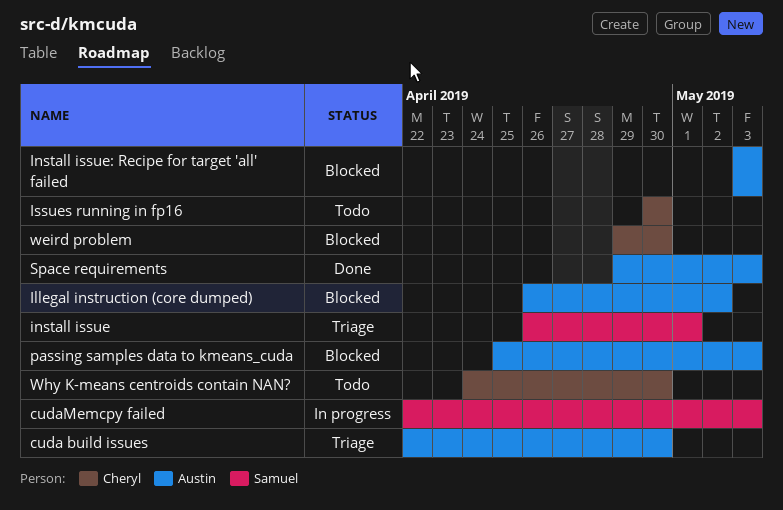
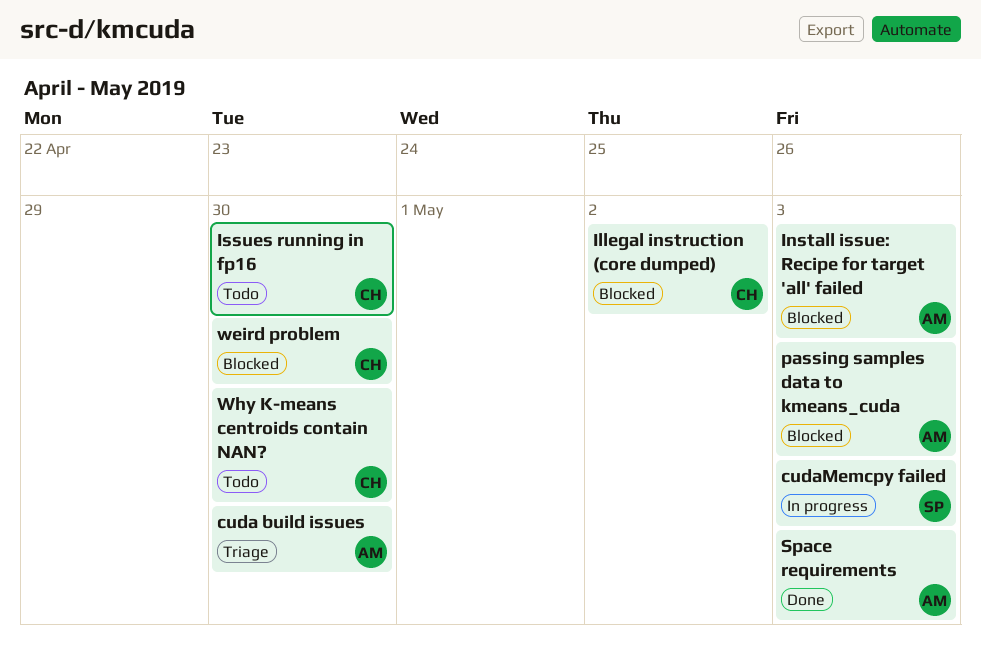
Illegal instruction (core dumped), owner: Austin -> Cheryl
install issue: present -> none

